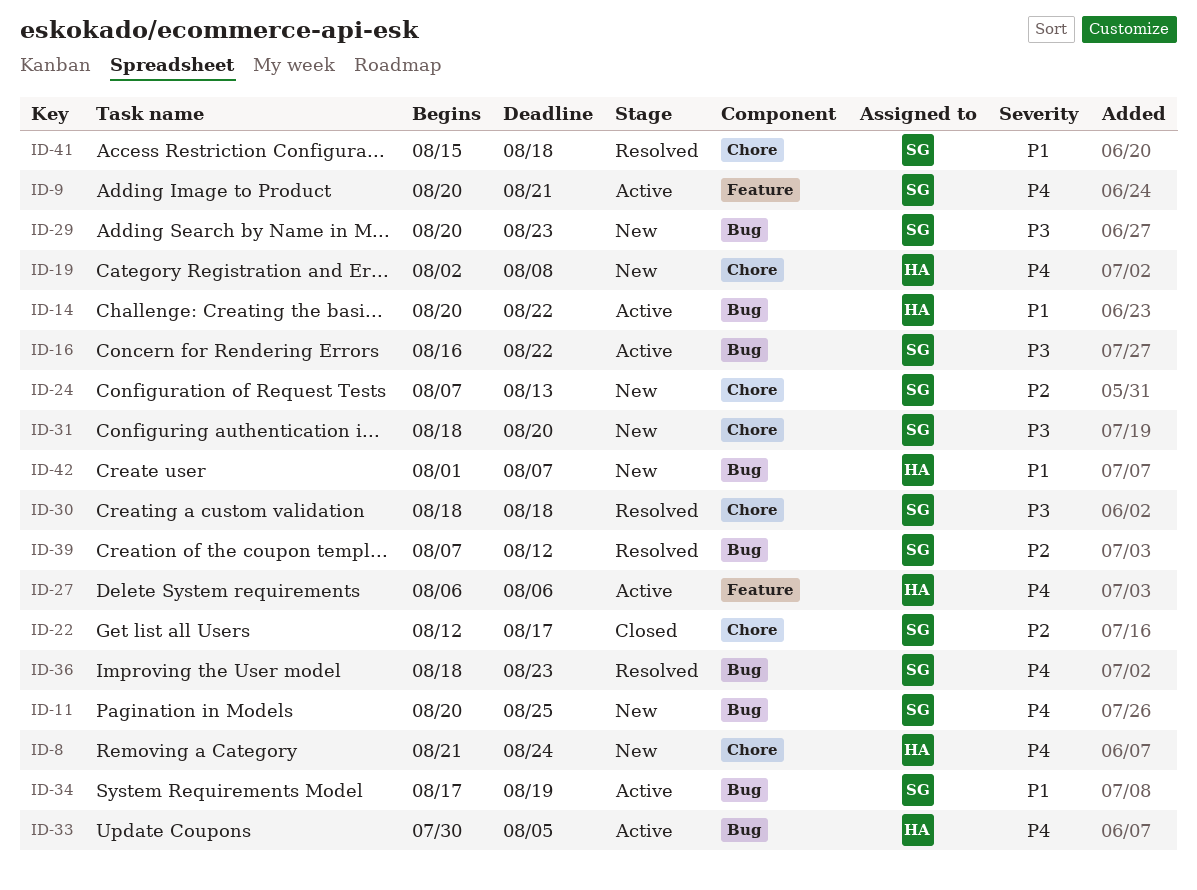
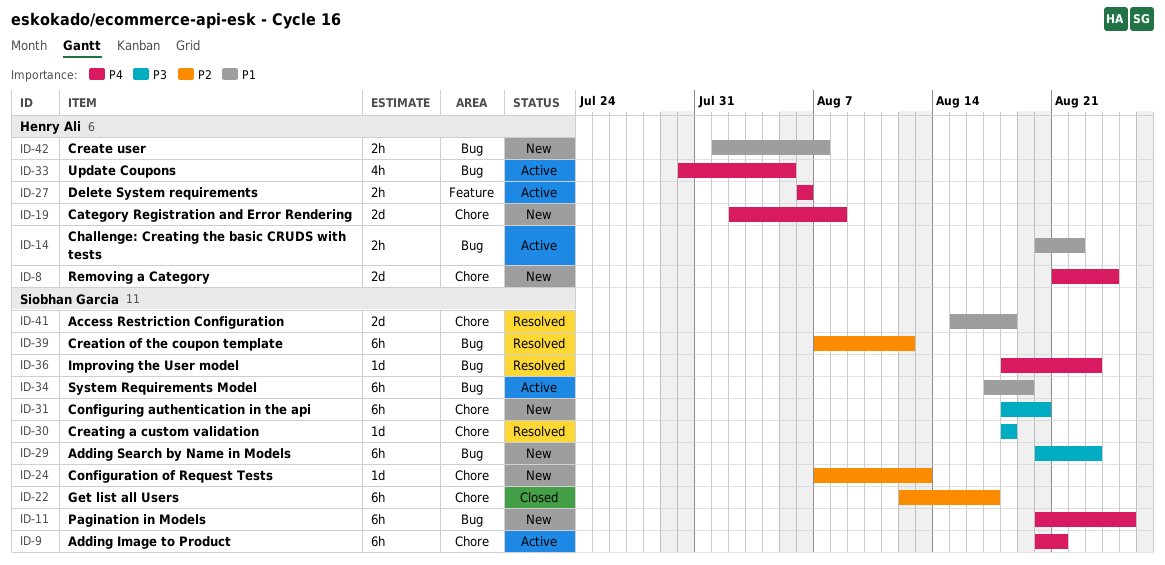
ID-9, label: Feature -> Chore
ID-16: present -> none

